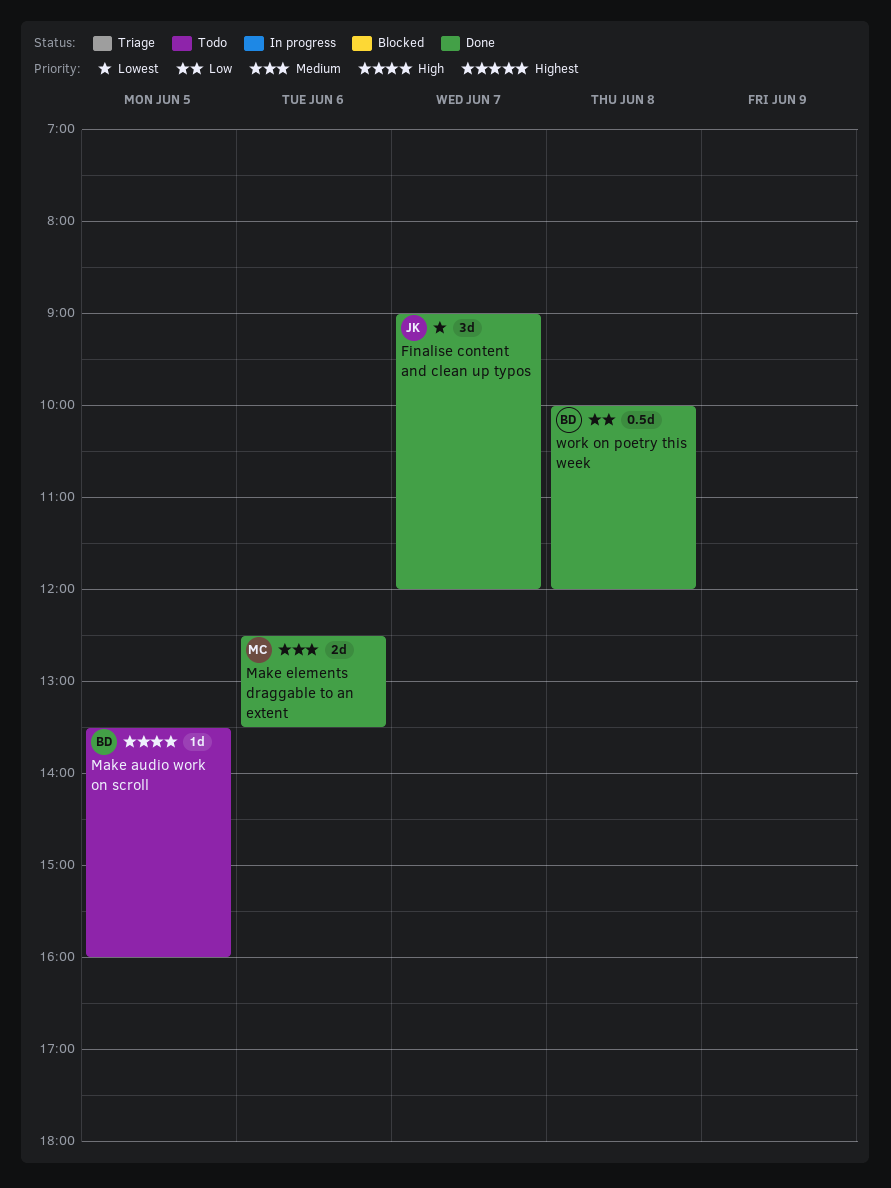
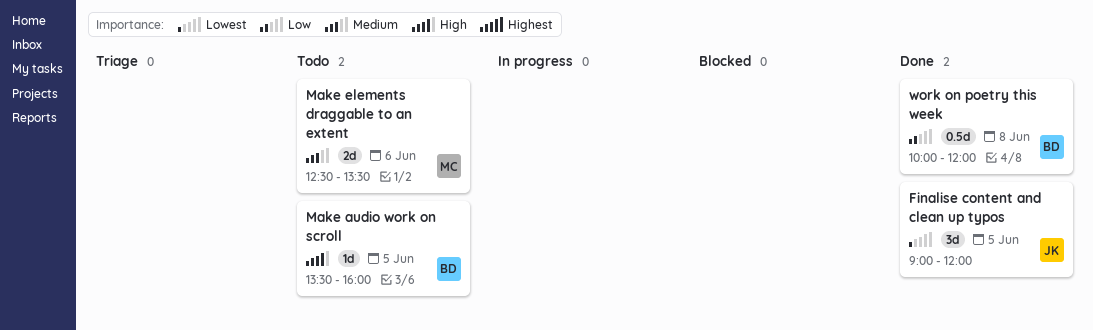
Finalise content and clean up typos, day: Jun 7 -> Jun 5
Make elements draggable to an extent, status: Done -> Todo

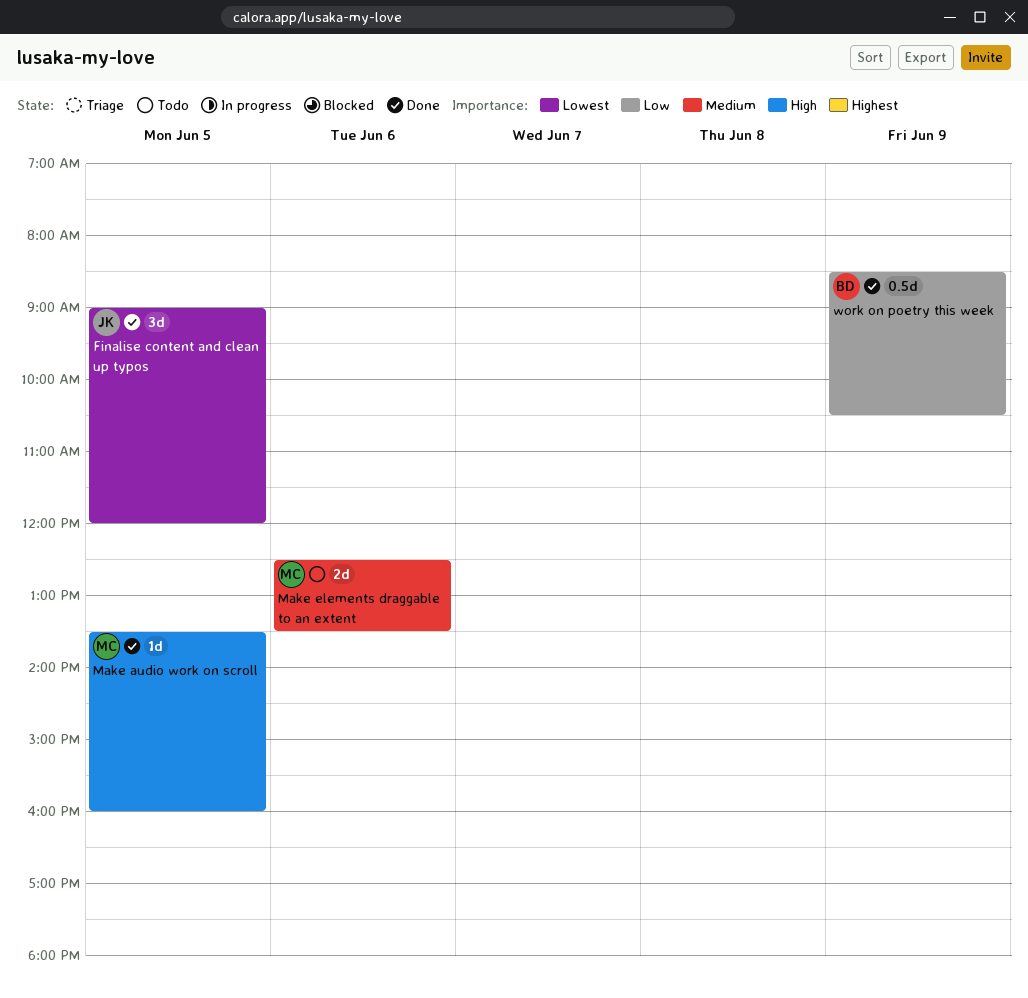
Make audio work on scroll, status: Todo -> Done
Make audio work on scroll, owner: BD -> MC
work on poetry this week, day: Jun 8 -> Jun 9
work on poetry this week, begins: 10:00 -> 08:30
work on poetry this week, ends: 12:00 -> 10:30

